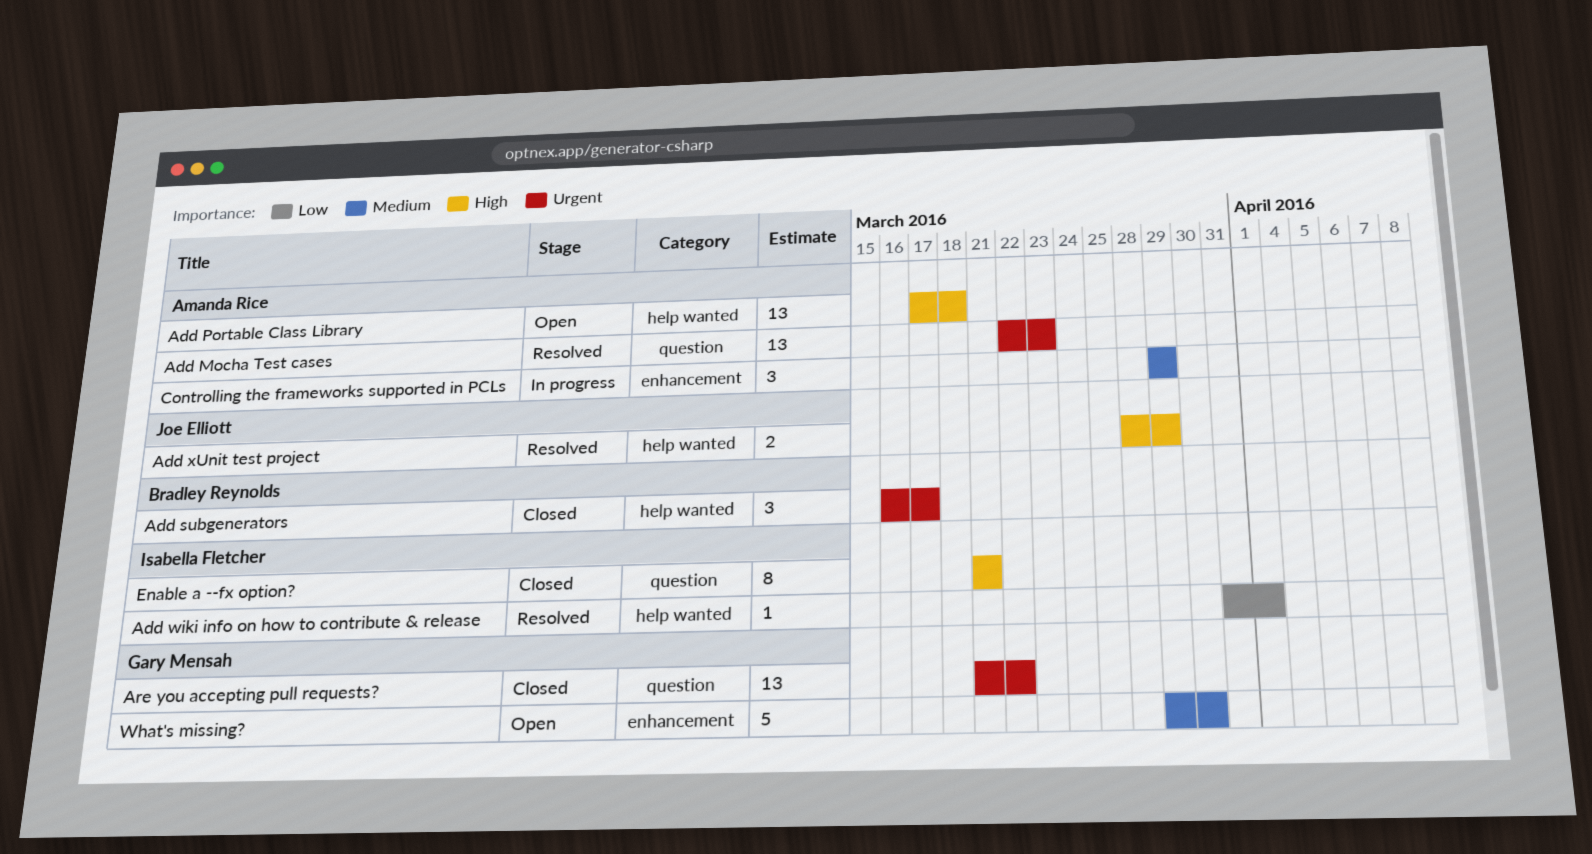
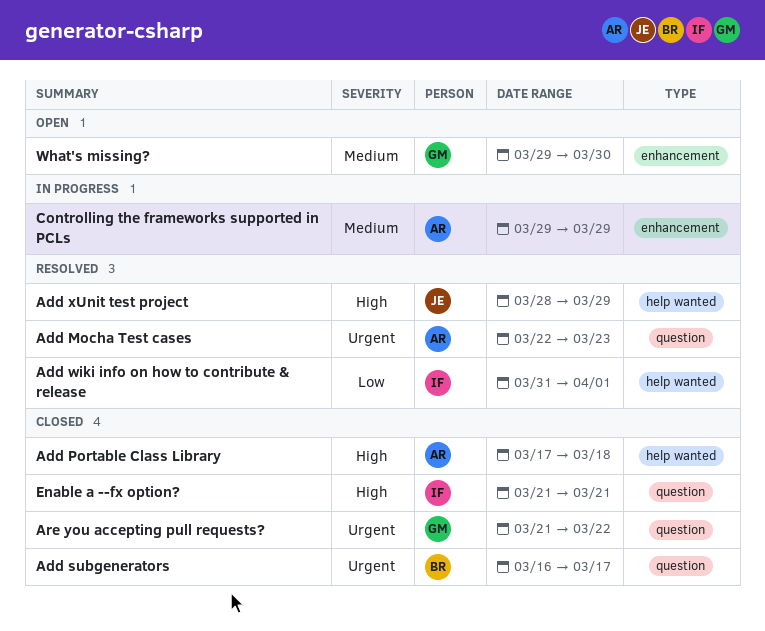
Add Portable Class Library, status: Open -> Closed
Add subgenerators, label: help wanted -> question

